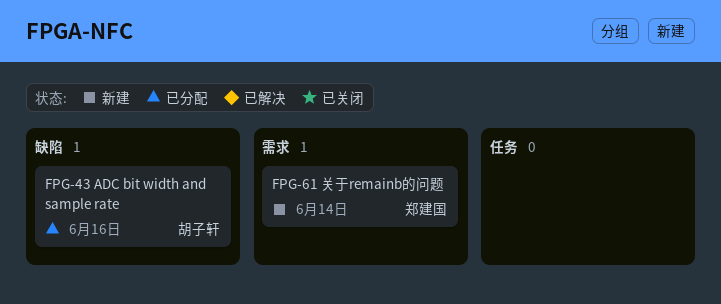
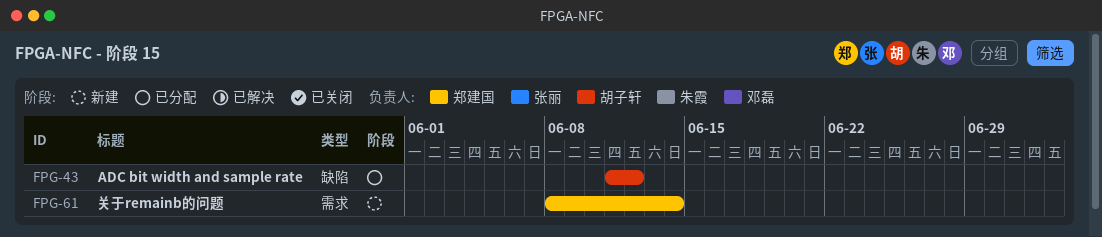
FPG-43, due: Jun 16 -> Jun 12

